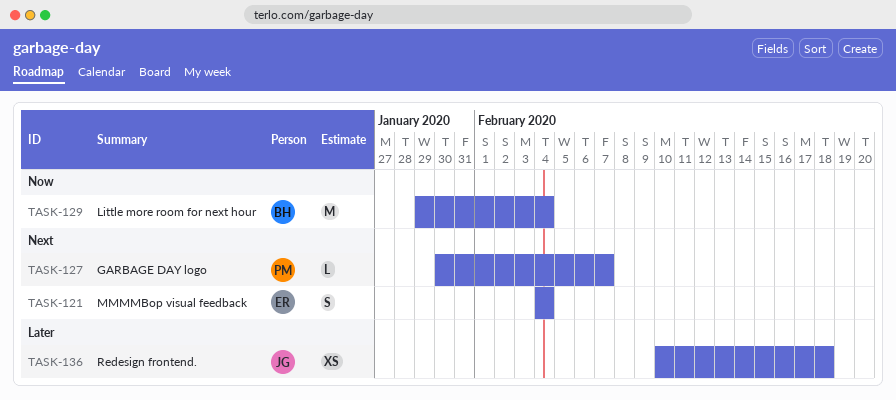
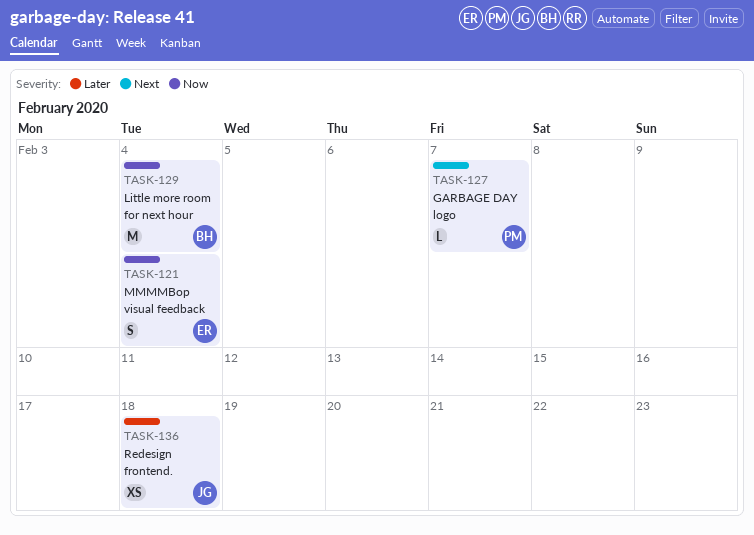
TASK-121, priority: Next -> Now

